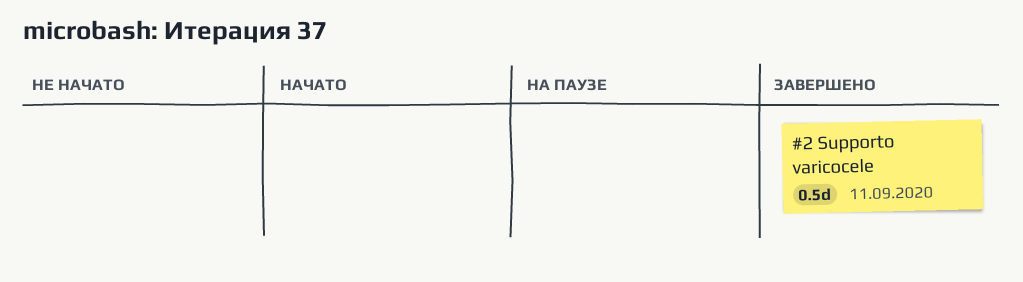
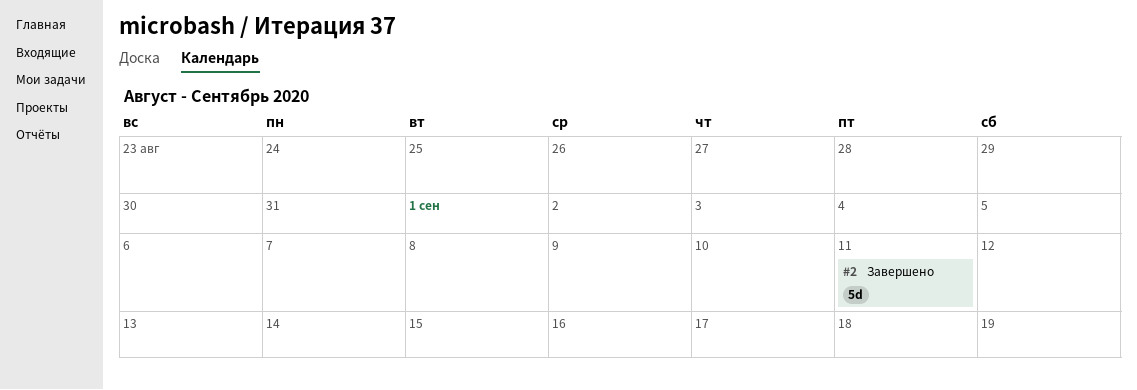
#2, estimate: 0.5d -> 5d

